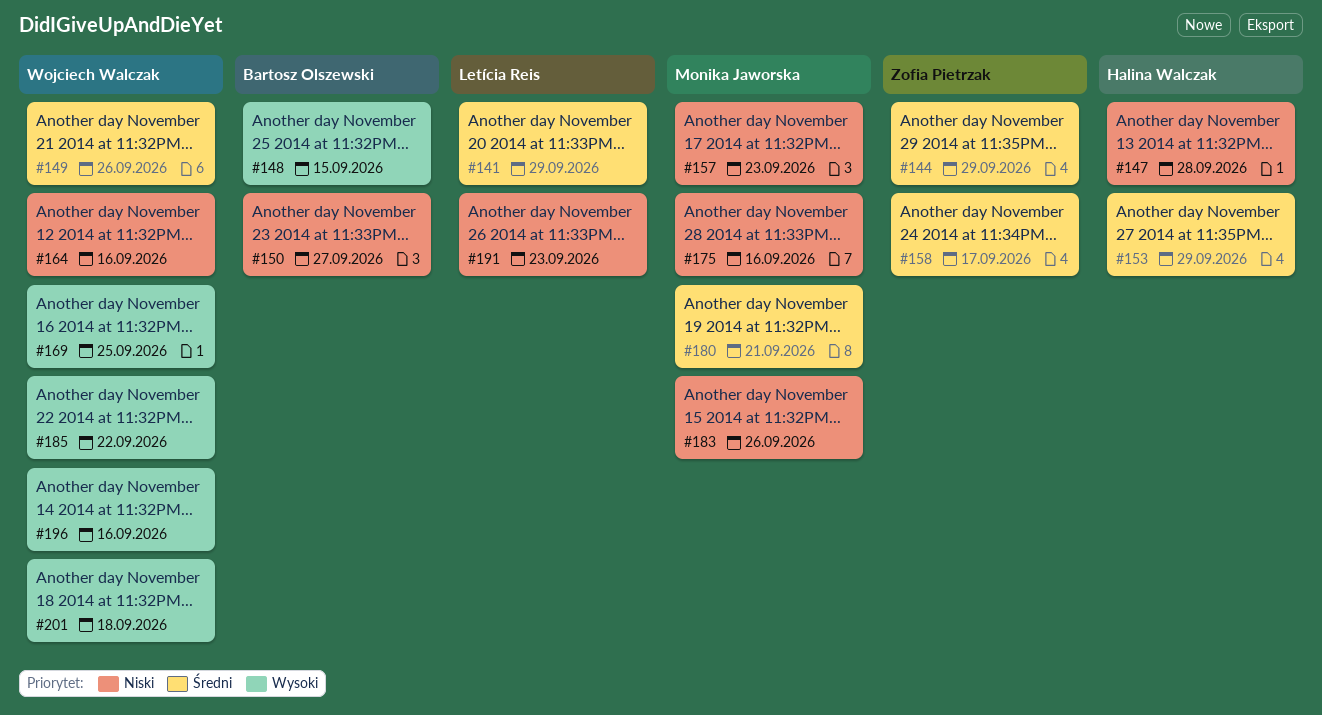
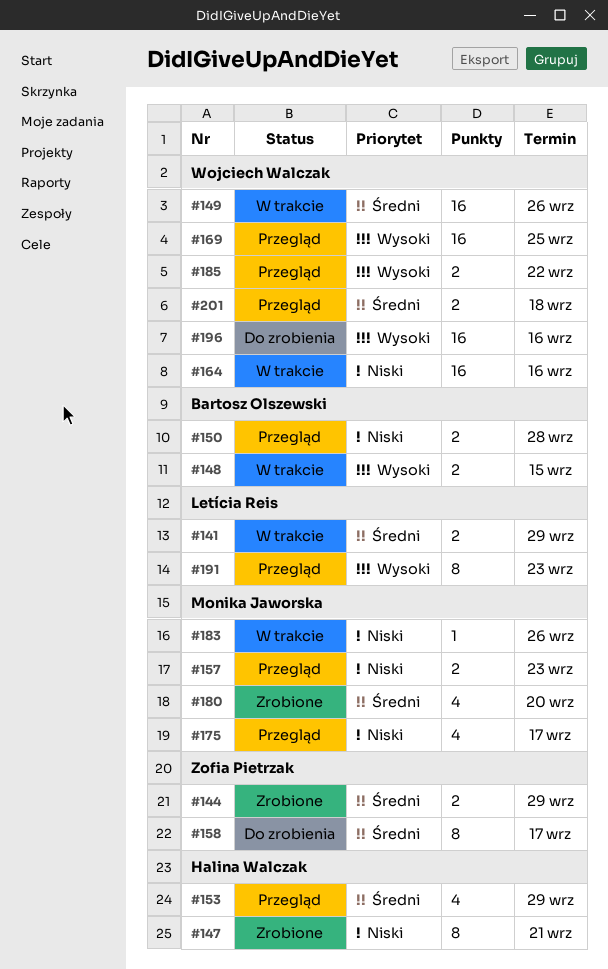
#147, due: Sep 28 -> Sep 21
#150, due: Sep 27 -> Sep 28
#175, due: Sep 16 -> Sep 17
#180, due: Sep 21 -> Sep 20
#191, priority: Niski -> Wysoki
#201, priority: Wysoki -> Średni

